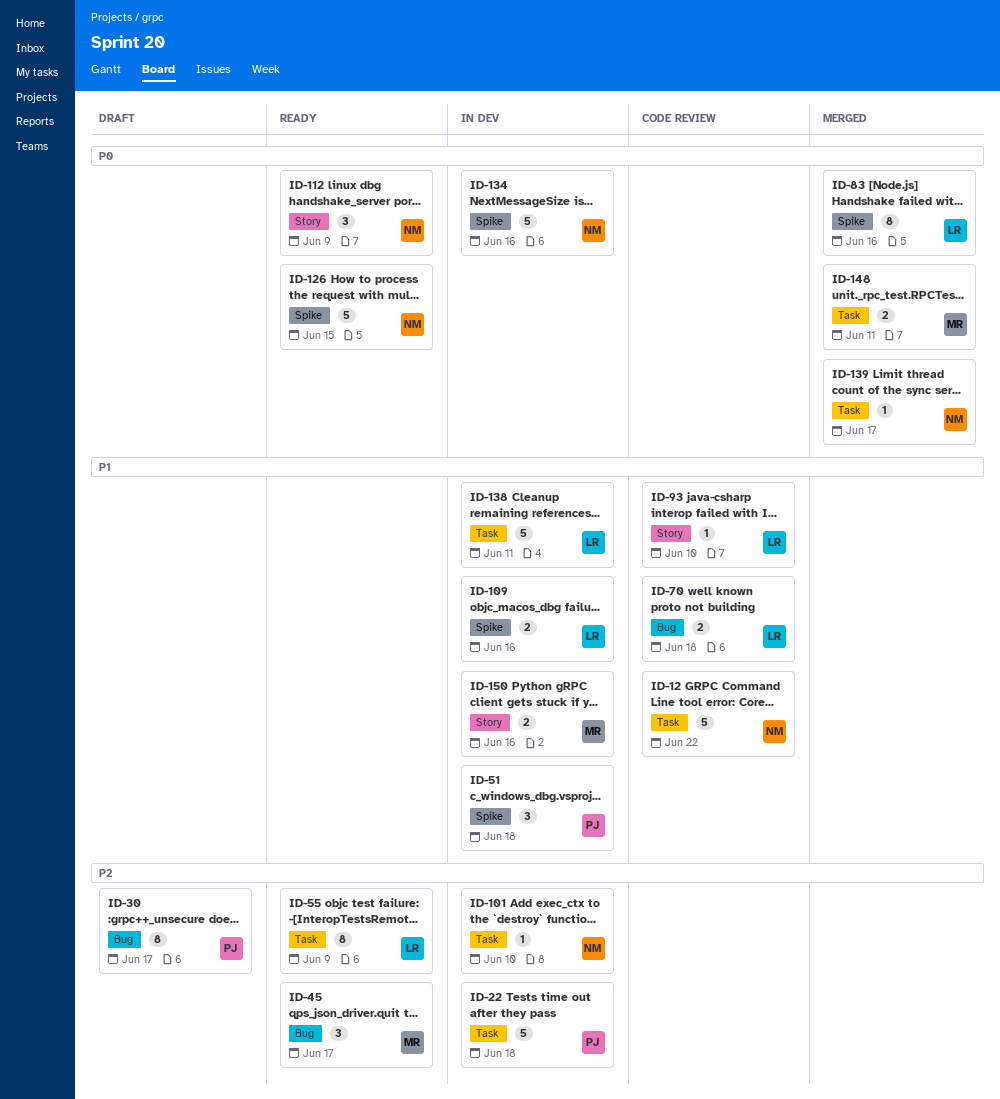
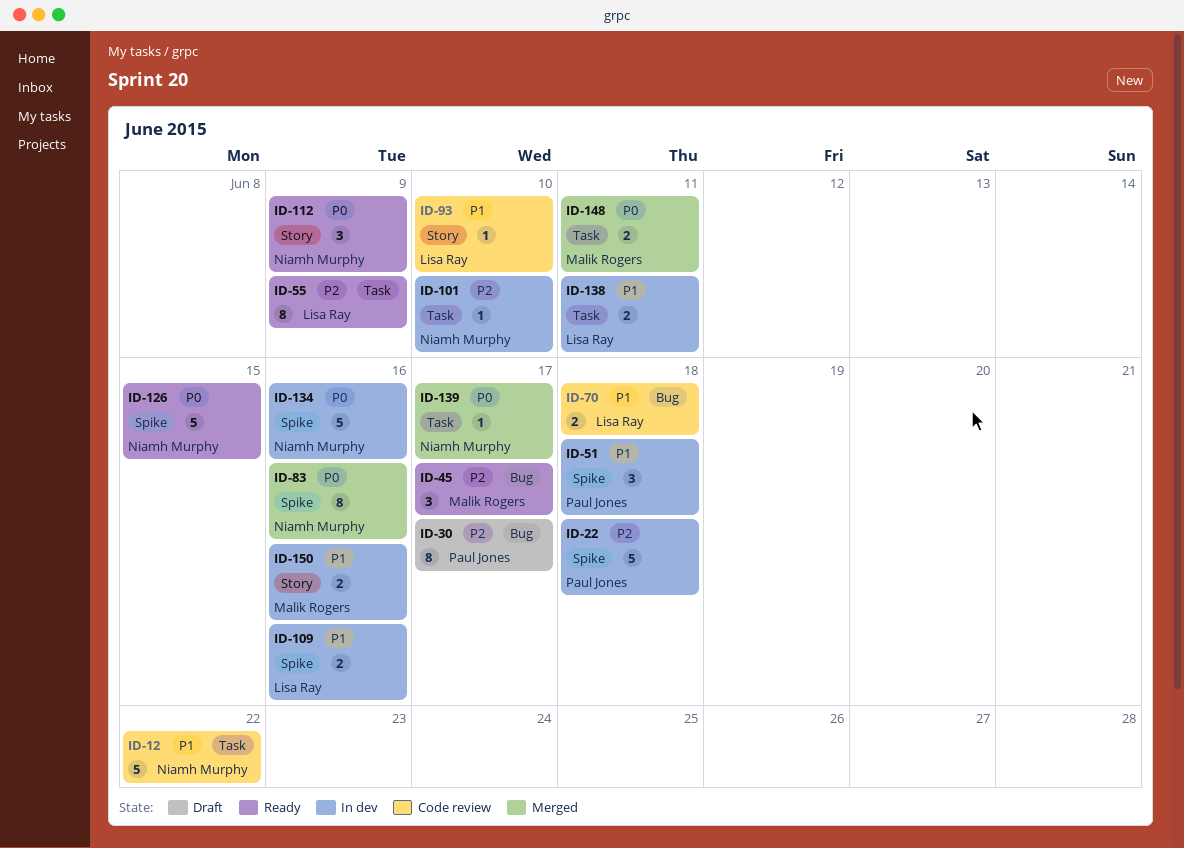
ID-22, label: Task -> Spike
ID-83, owner: Lisa Ray -> Niamh Murphy
ID-138, estimate: 5 -> 2

